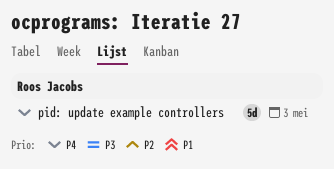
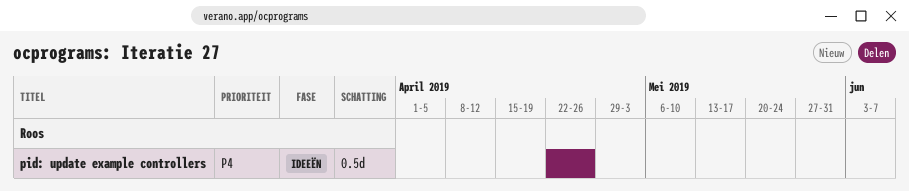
pid: update example controllers, estimate: 5d -> 0.5d
pid: update example controllers, due: May 3 -> Apr 26

